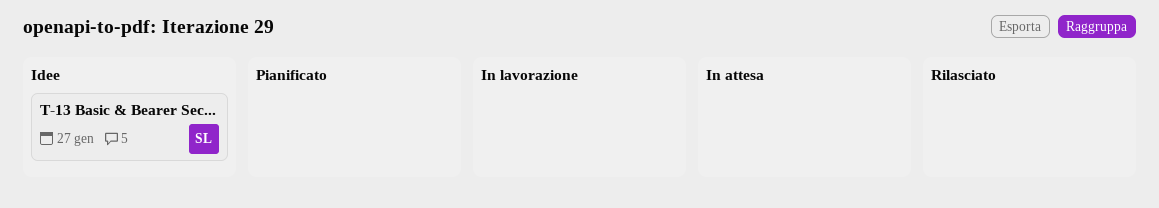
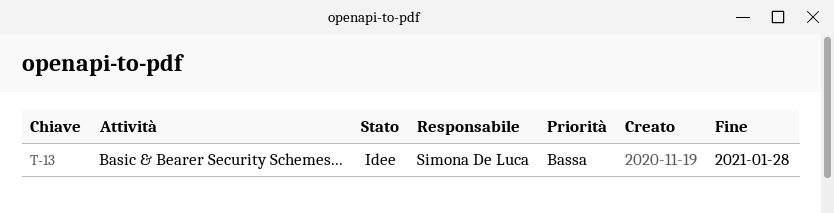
T-13, due: Jan 27 -> Jan 28

